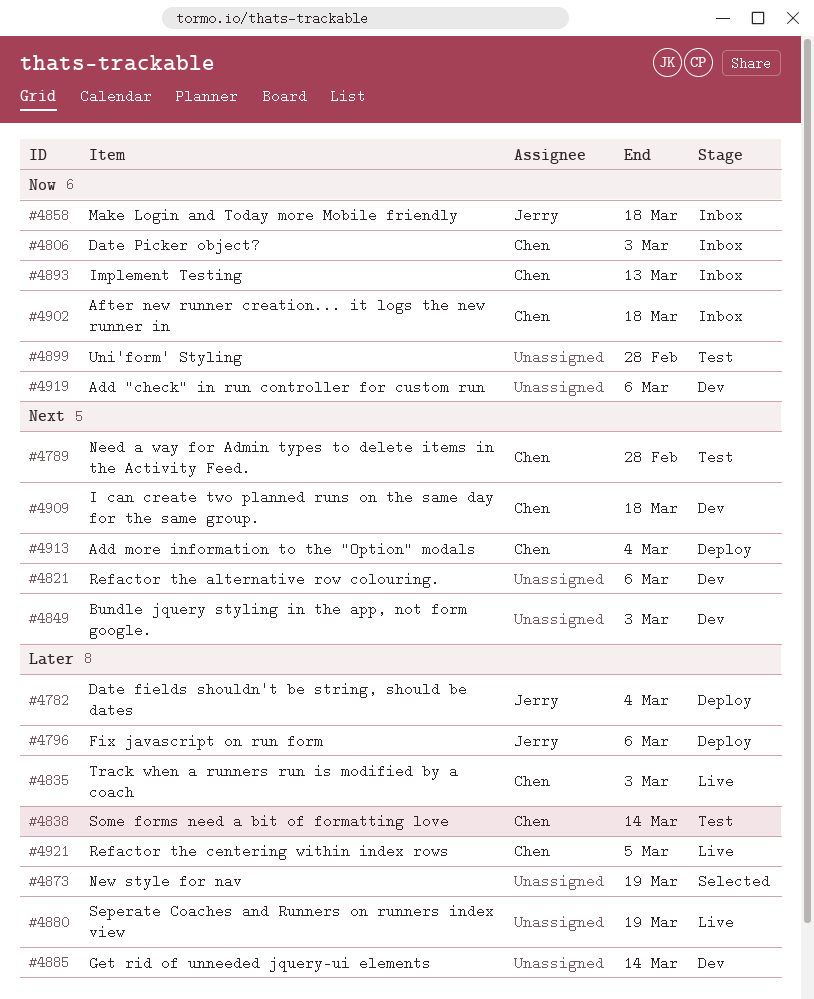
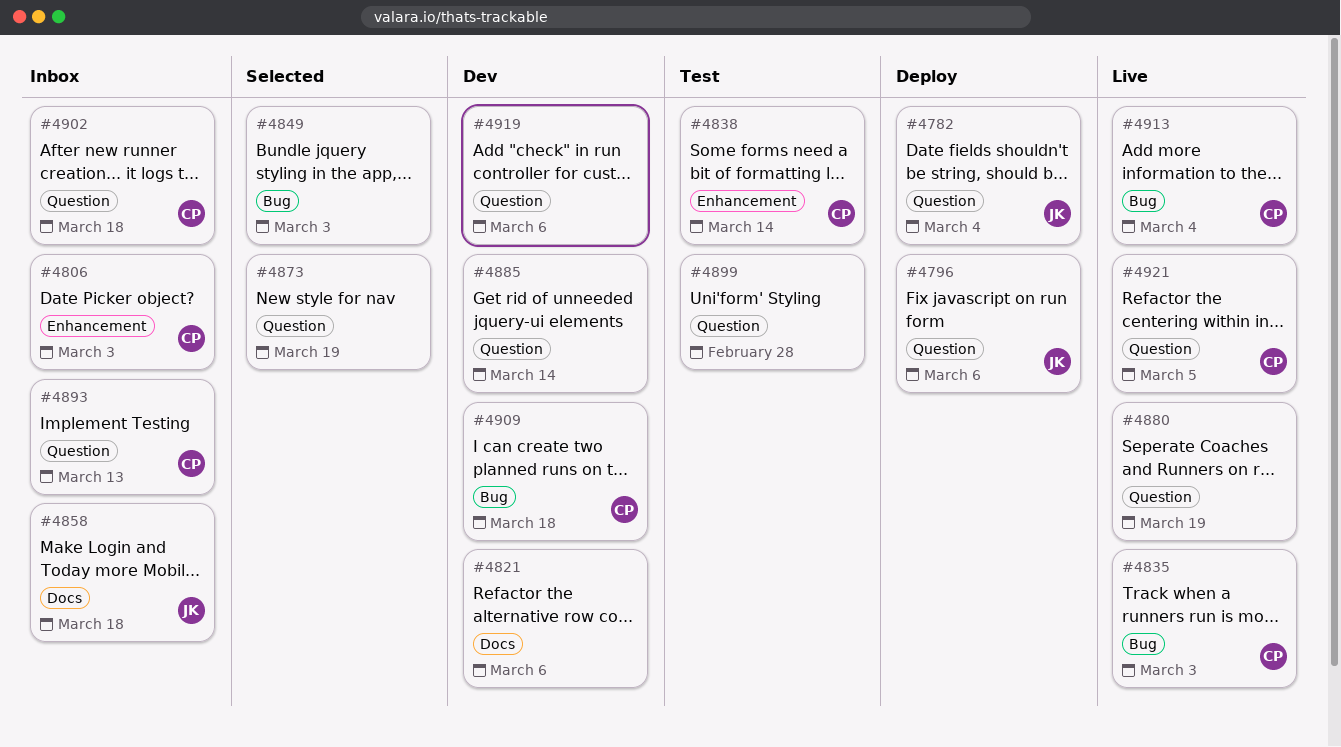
#4789: present -> none
#4849, status: Dev -> Selected
#4913, status: Deploy -> Live

